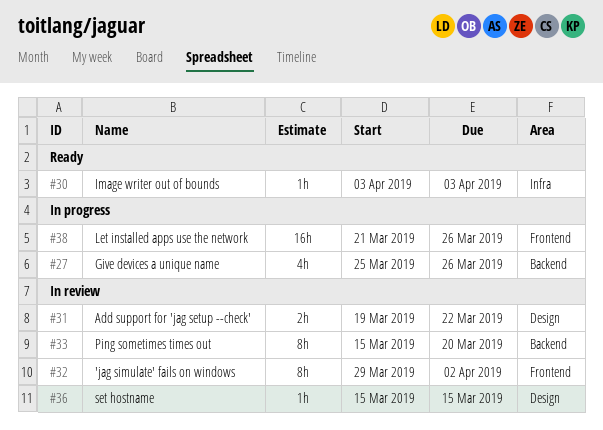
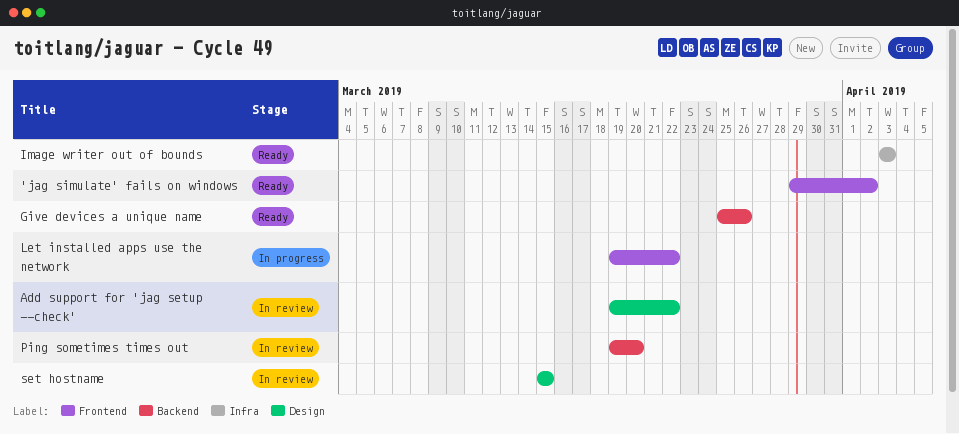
'jag simulate' fails on windows, status: In review -> Ready
Give devices a unique name, status: In progress -> Ready
Let installed apps use the network, start: Mar 21 -> Mar 19
Let installed apps use the network, due: Mar 26 -> Mar 22
Ping sometimes times out, start: Mar 15 -> Mar 19

